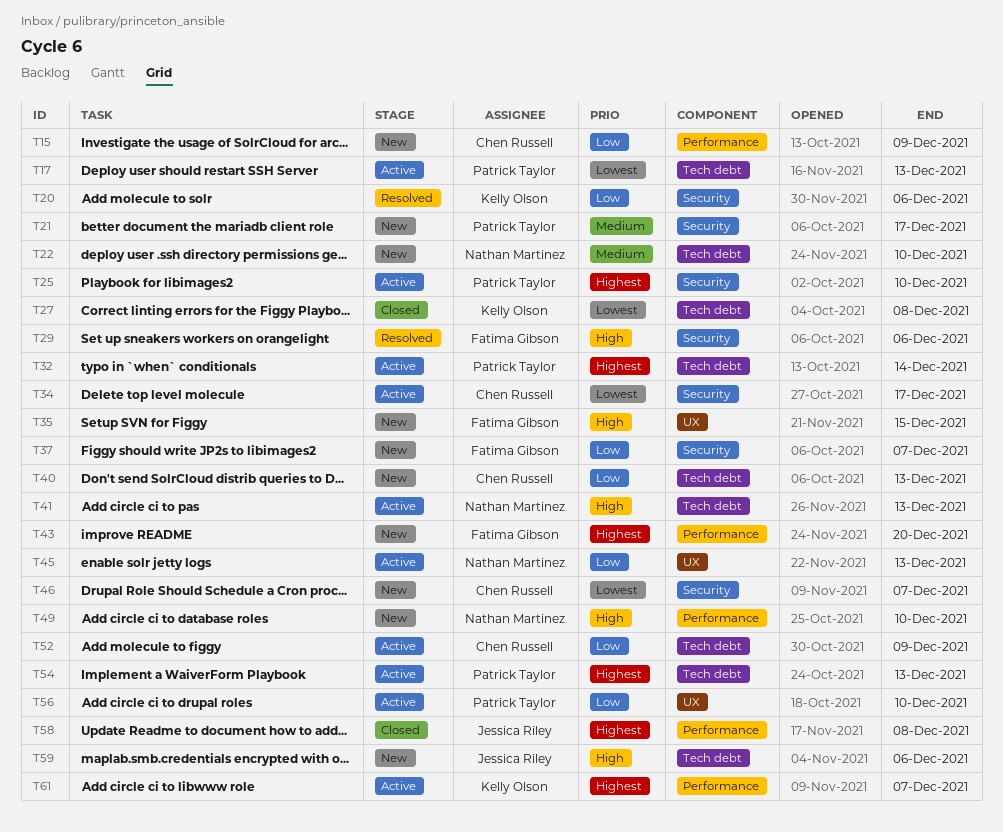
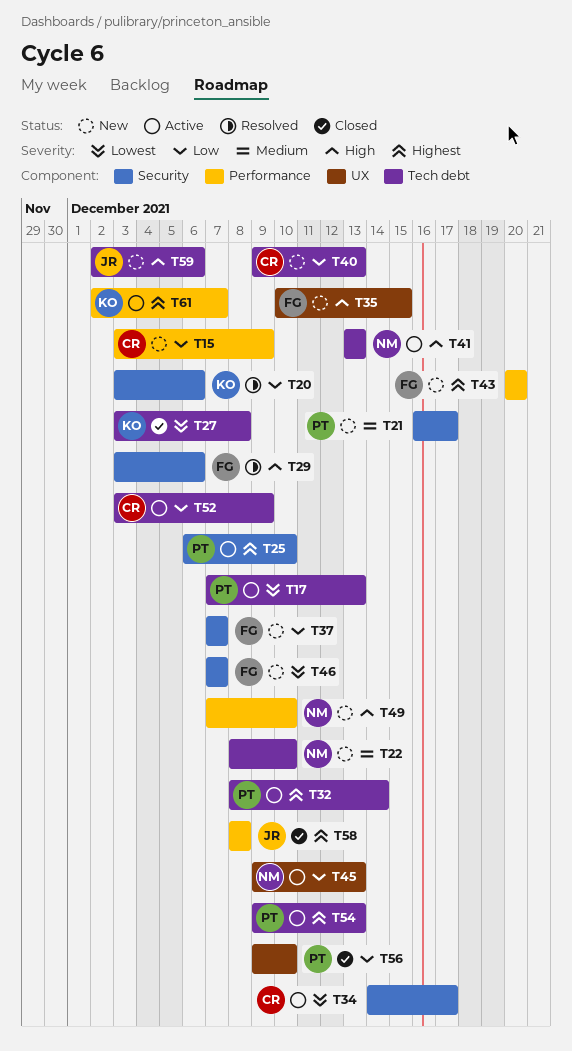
T46, owner: Chen Russell -> Fatima Gibson
T56, status: Active -> Closed

